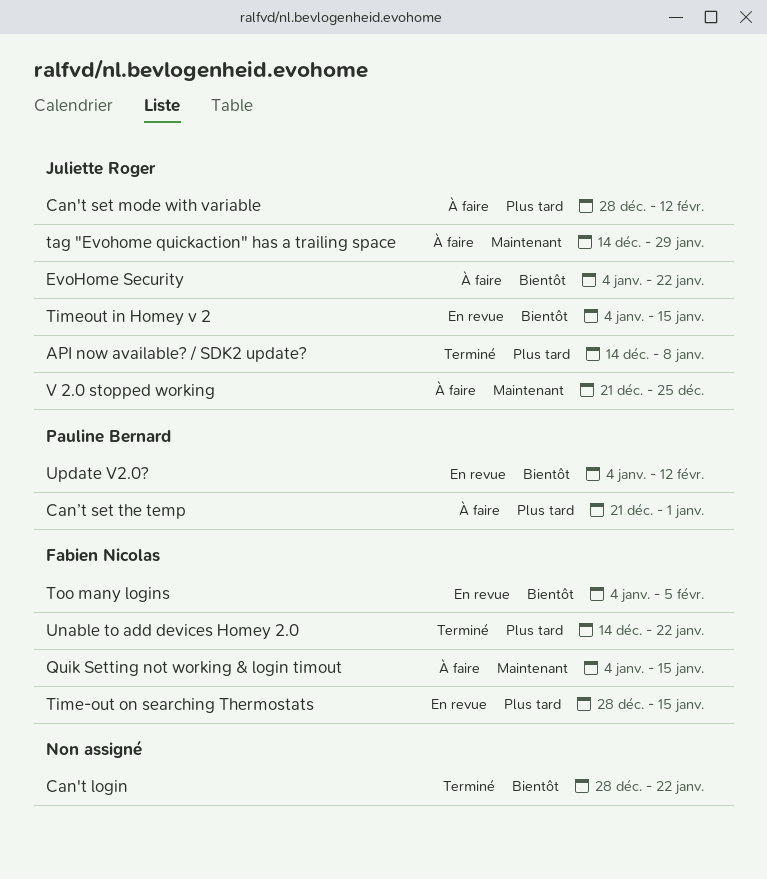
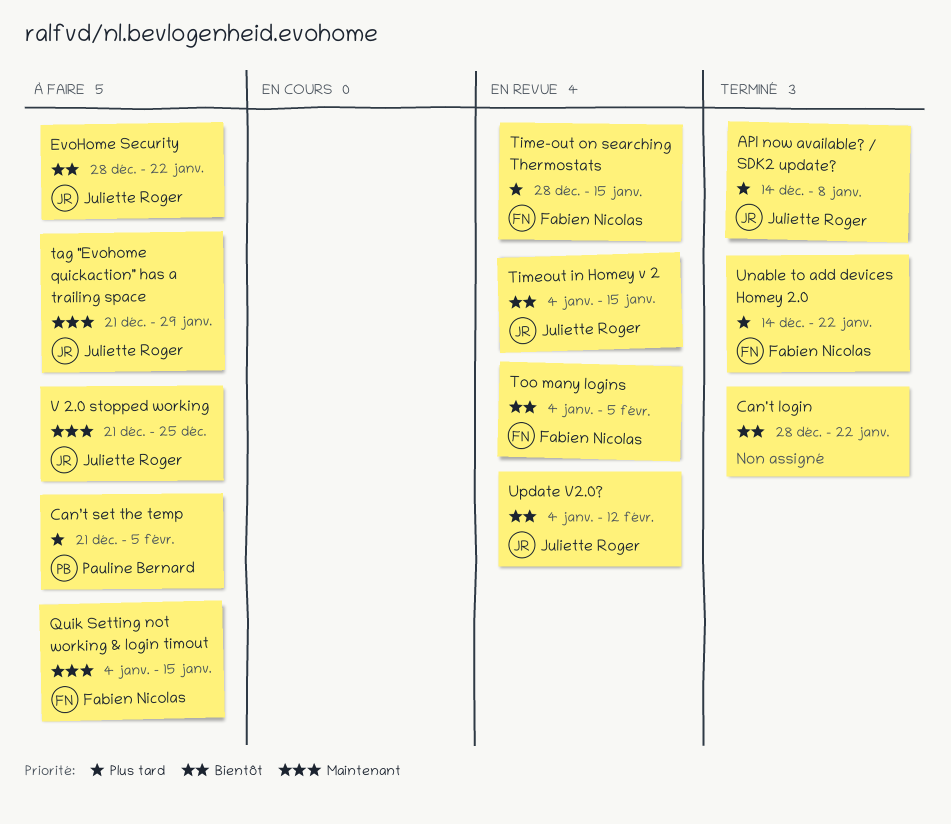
Can't set mode with variable: present -> none
Can’t set the temp, due: Jan 1 -> Feb 5
EvoHome Security, start: Jan 4 -> Dec 28
tag "Evohome quickaction" has a trailing space, start: Dec 14 -> Dec 21
Update V2.0?, owner: Pauline Bernard -> Juliette Roger

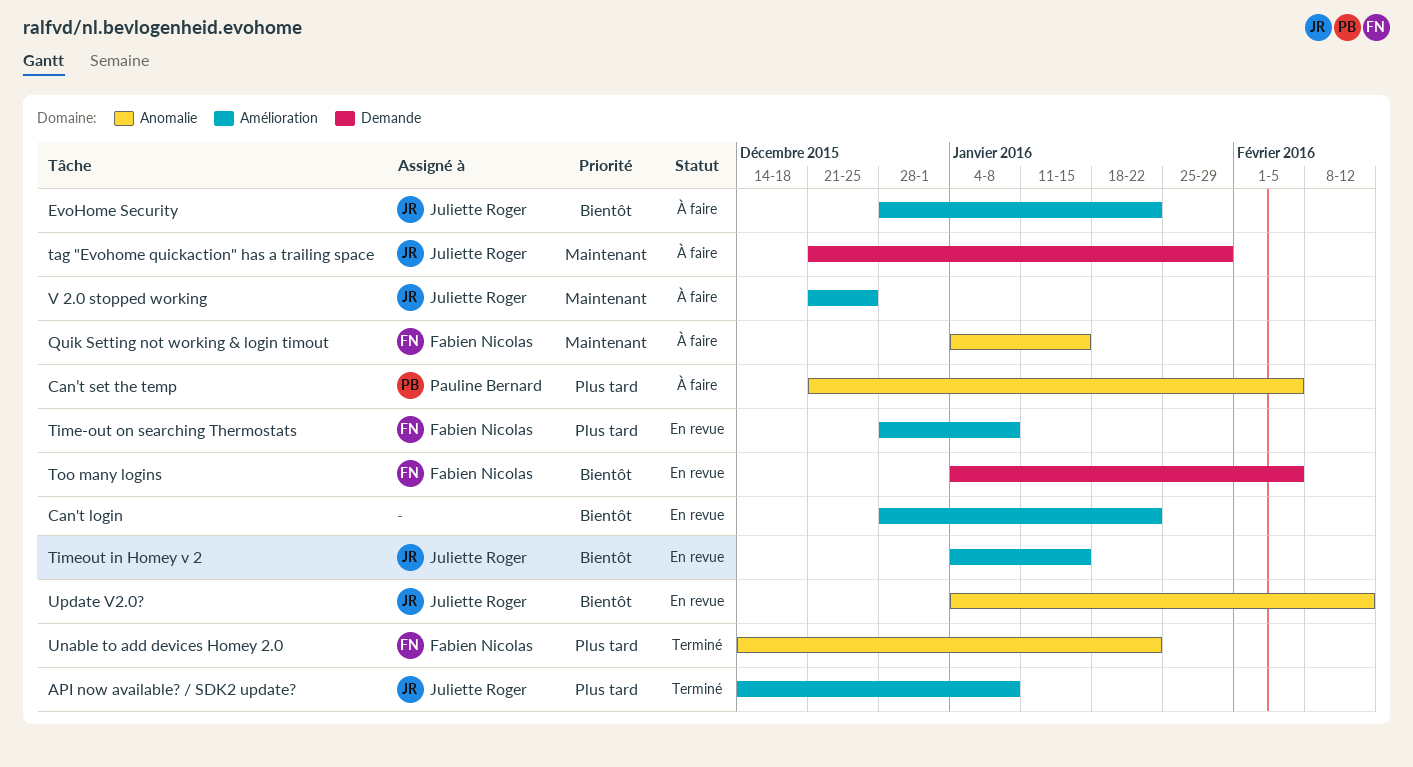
Can't login, status: Terminé -> En revue
Time-out on searching Thermostats, due: Jan 15 -> Jan 8

